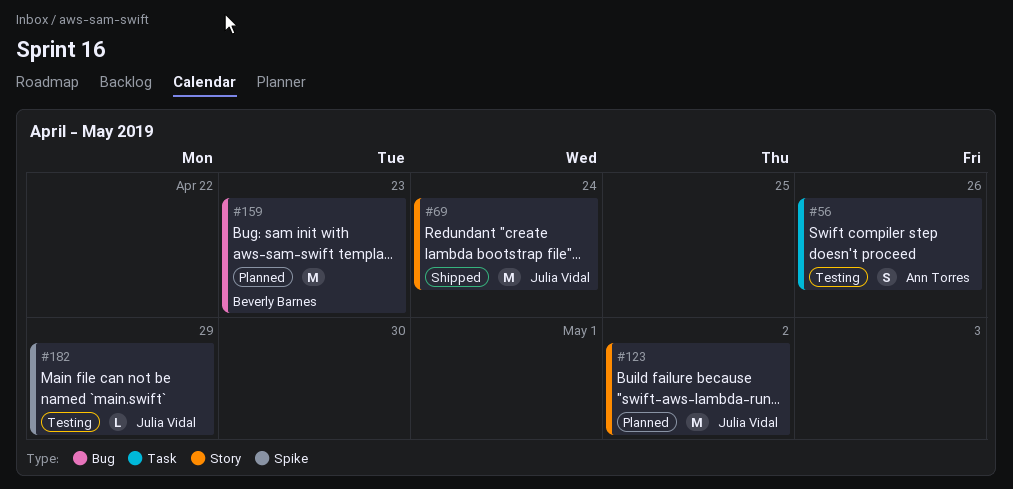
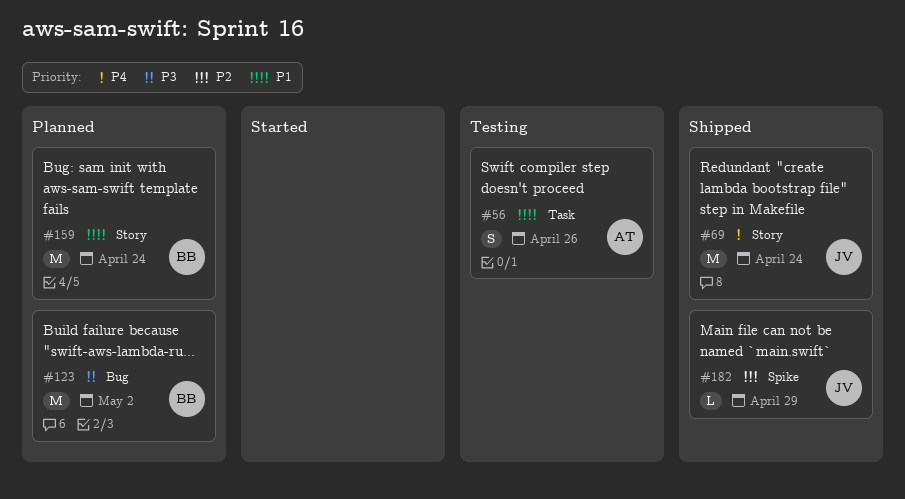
#123, owner: Julia Vidal -> Beverly Barnes
#123, label: Story -> Bug
#159, label: Bug -> Story
#159, due: Apr 23 -> Apr 24
#182, status: Testing -> Shipped

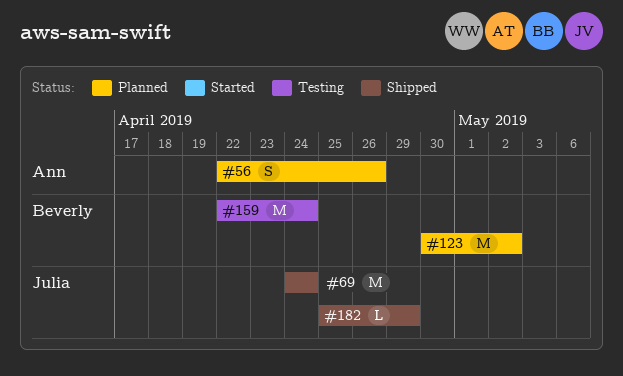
#56, status: Testing -> Planned
#159, status: Planned -> Testing

